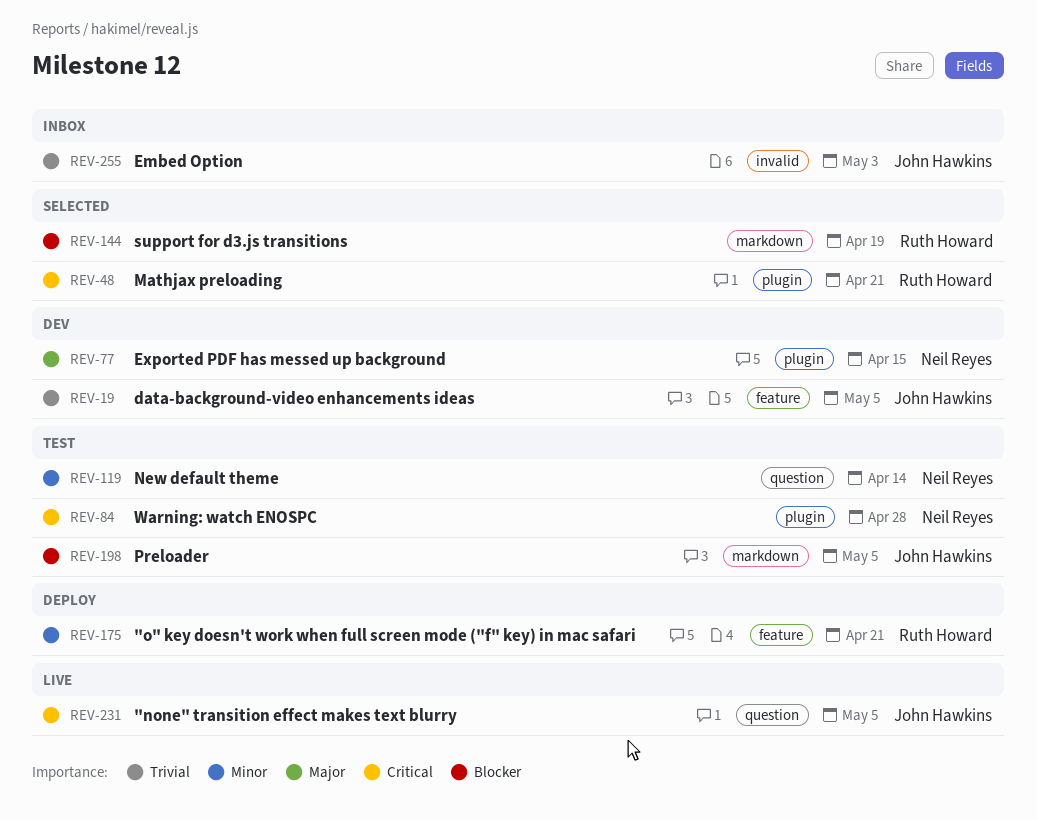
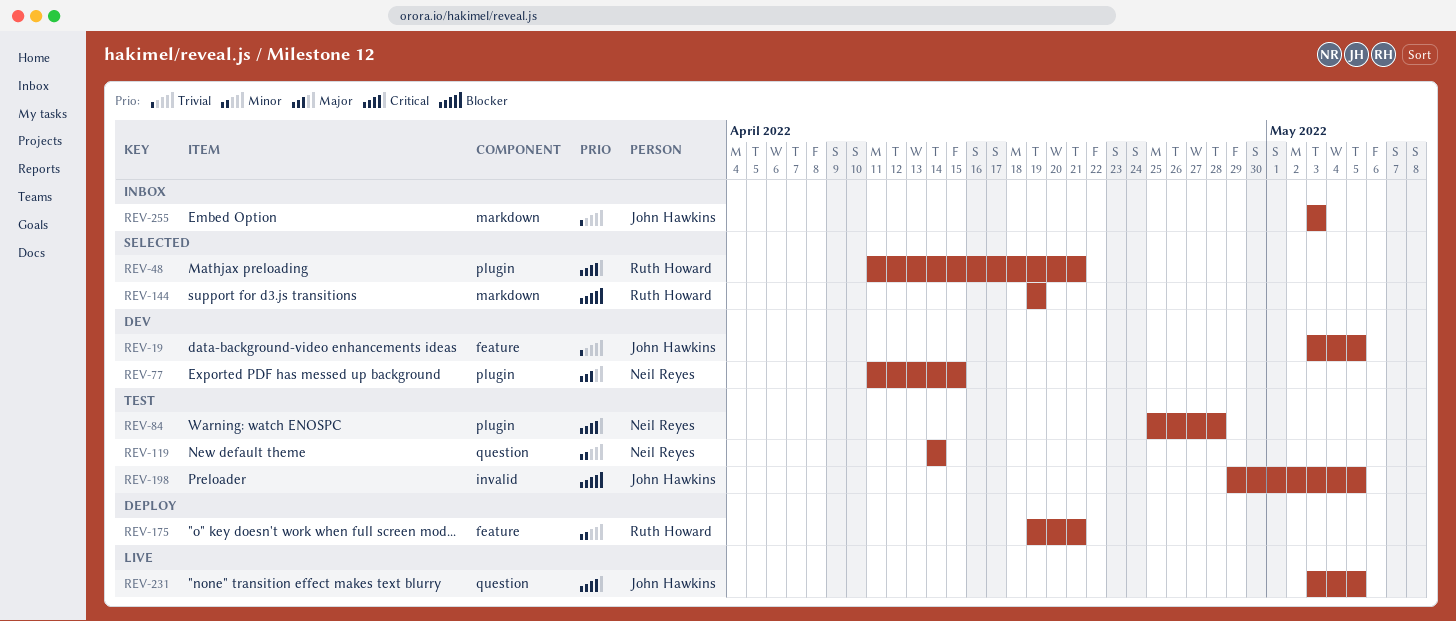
REV-198, label: markdown -> invalid
REV-255, label: invalid -> markdown

